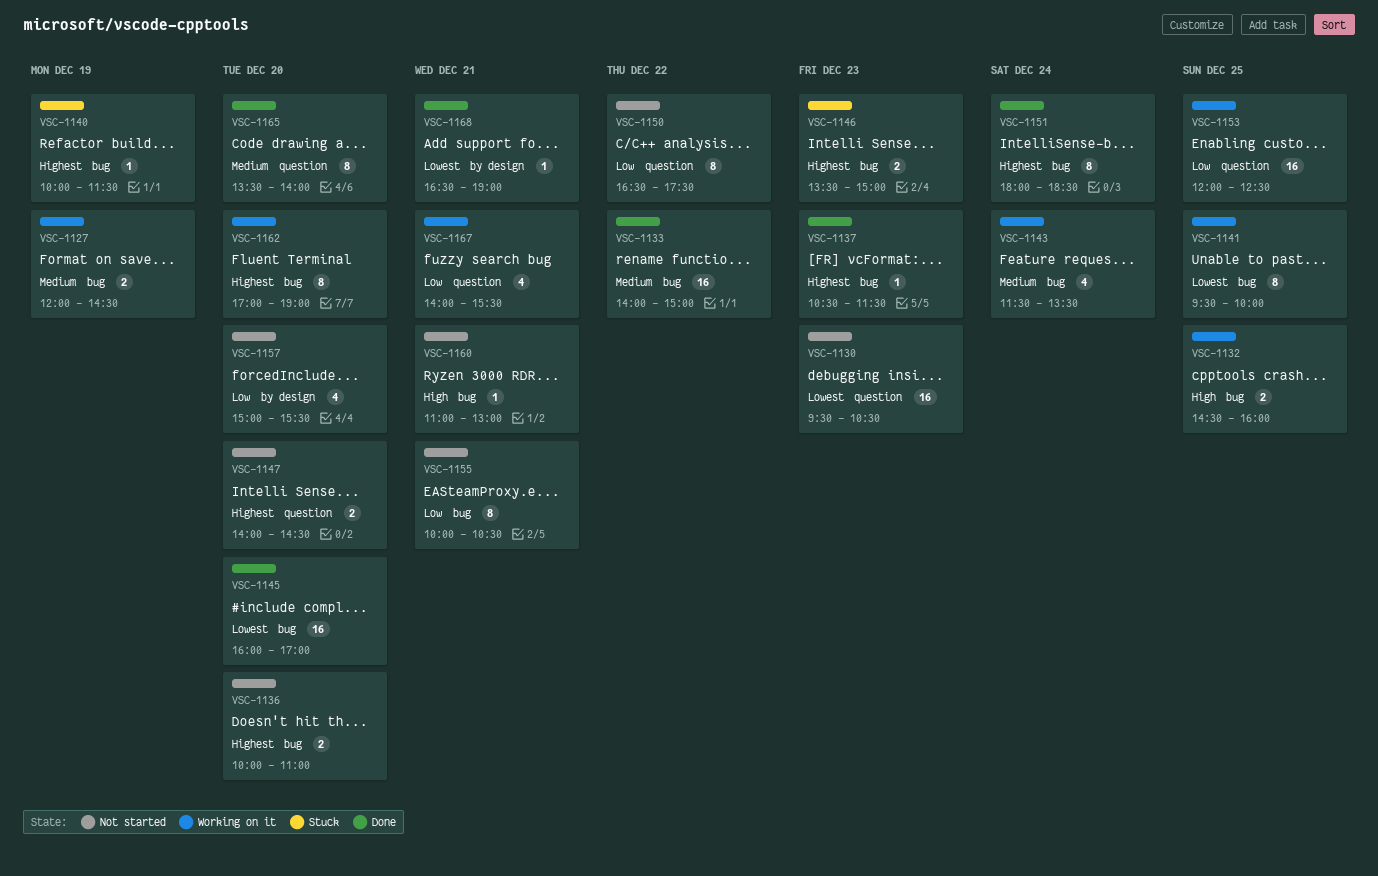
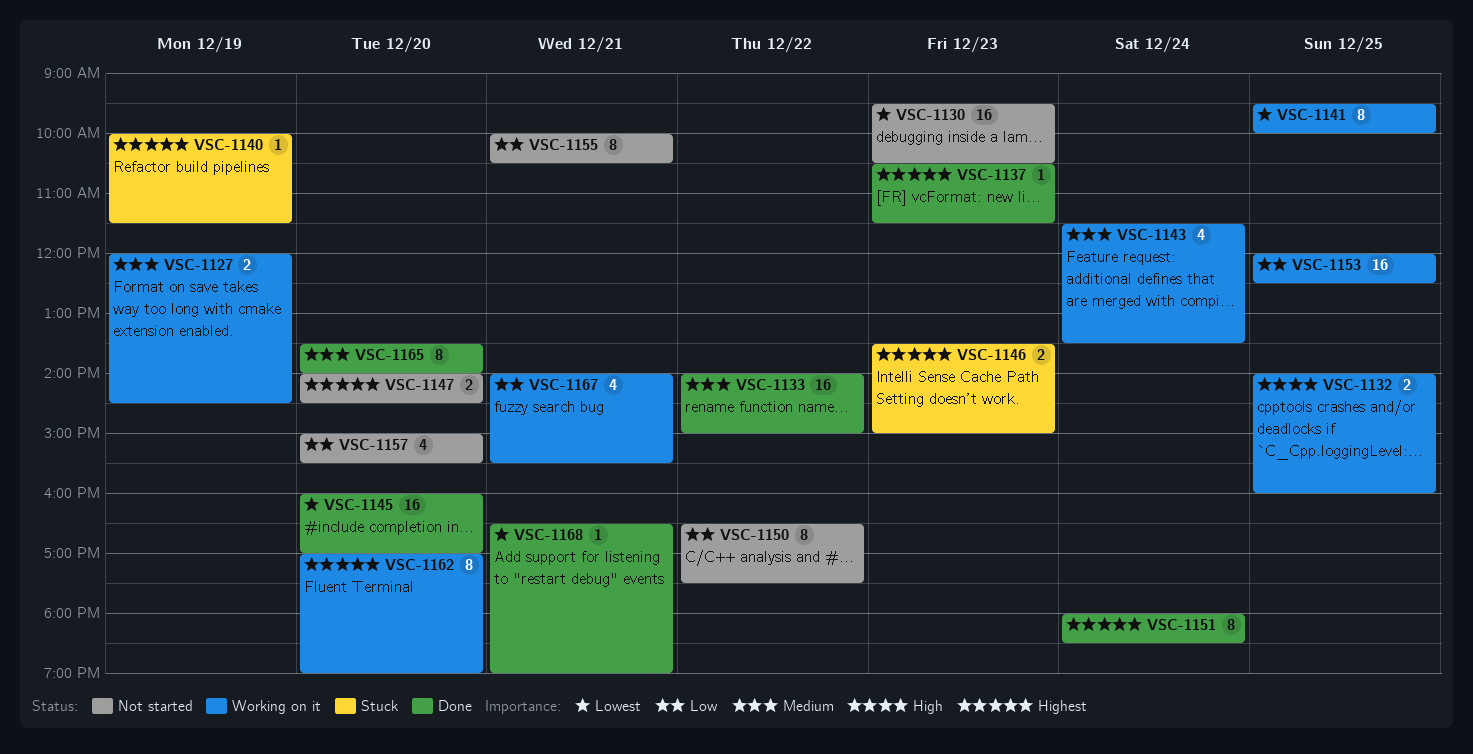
VSC-1132, begins: 14:30 -> 14:00
VSC-1136: present -> none
VSC-1160: present -> none

